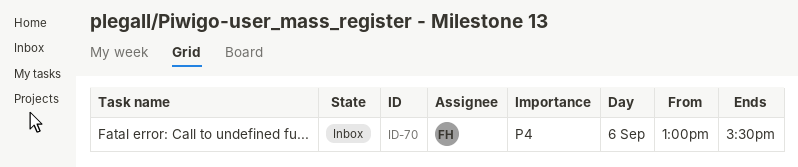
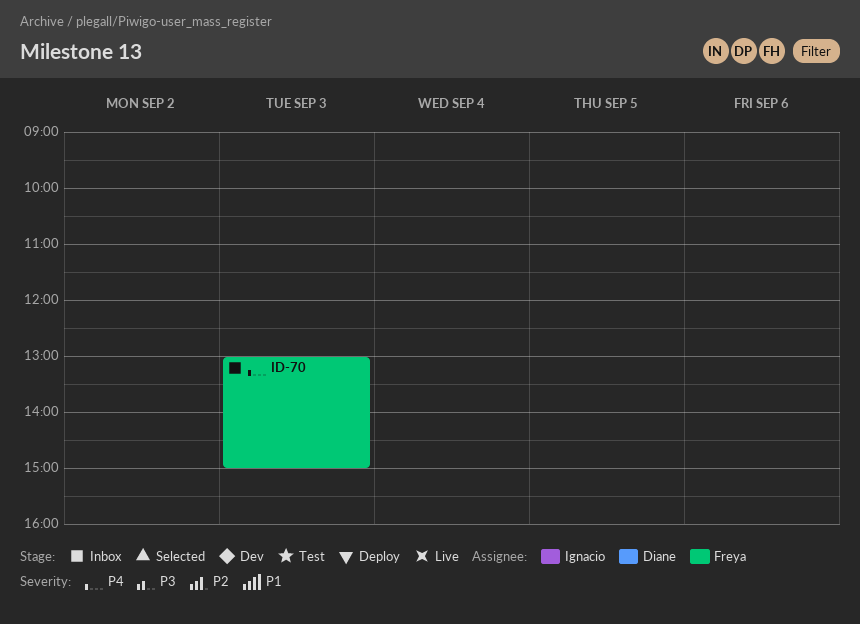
ID-70, day: Sep 6 -> Sep 3
ID-70, ends: 15:30 -> 15:00

